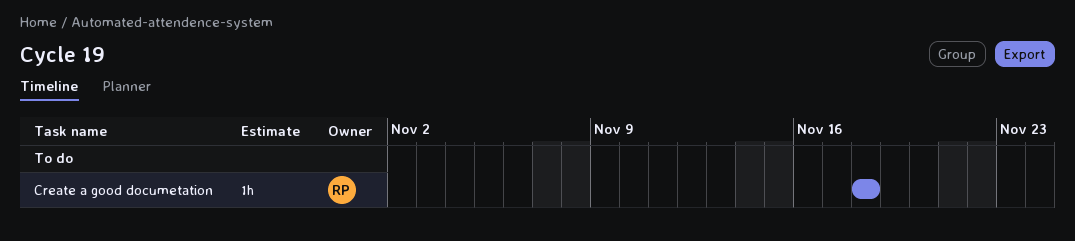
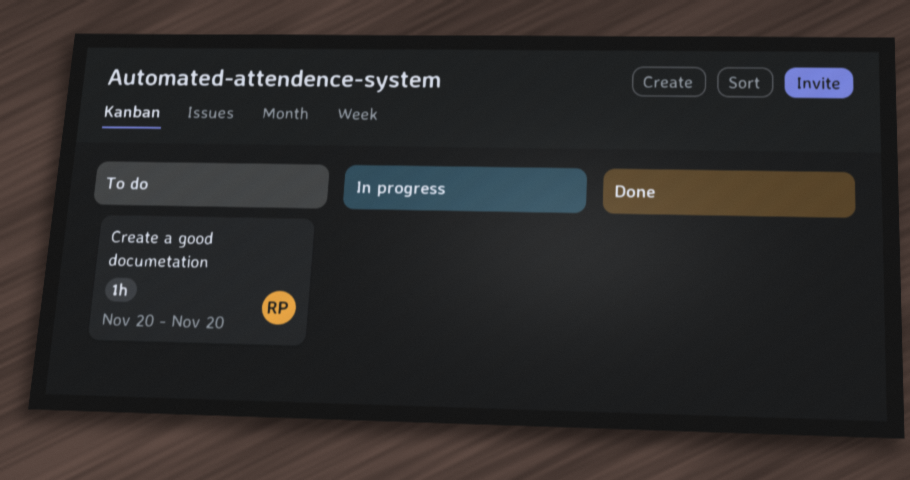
Create a good documetation, start: Nov 18 -> Nov 20
Create a good documetation, due: Nov 18 -> Nov 20

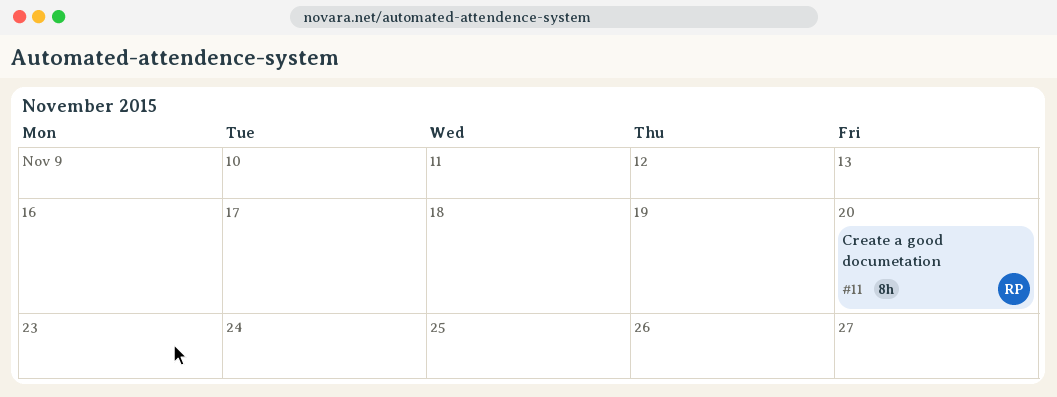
Create a good documetation, estimate: 1h -> 8h

